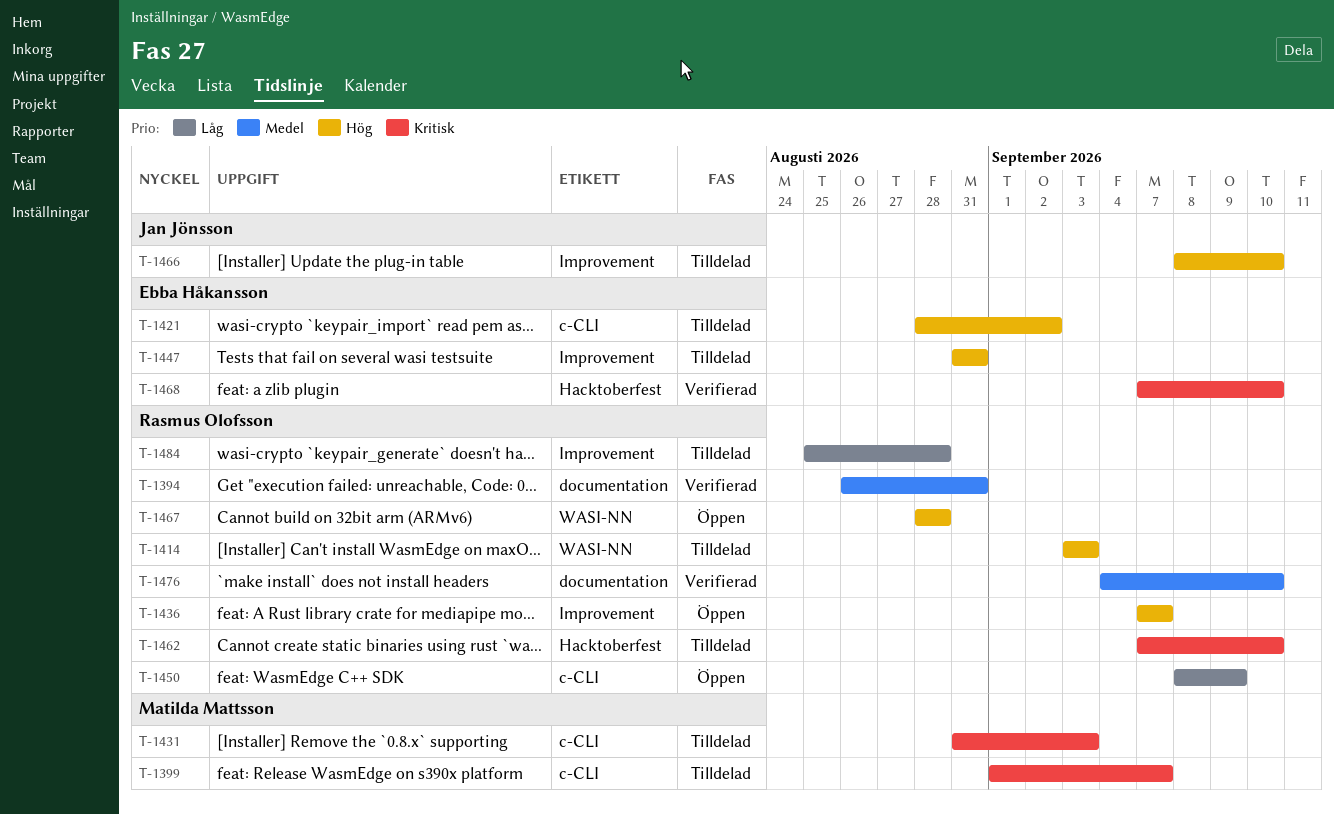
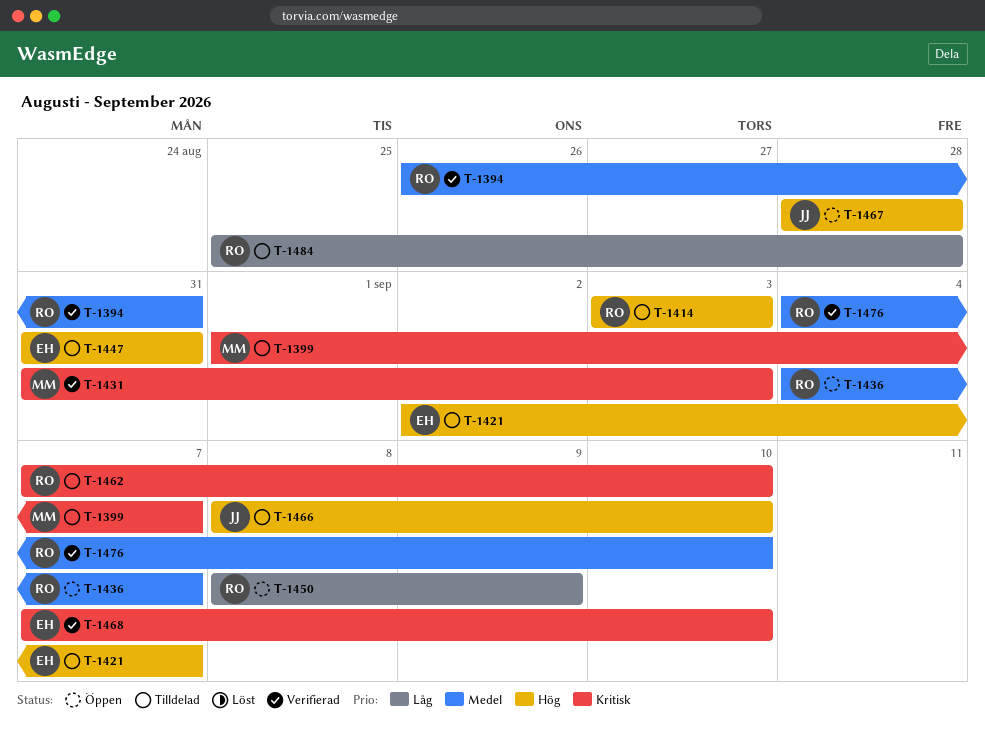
T-1421, start: Aug 28 -> Sep 2
T-1421, due: Sep 2 -> Sep 7
T-1431, status: Tilldelad -> Verifierad
T-1436, priority: Hög -> Medel
T-1436, start: Sep 7 -> Sep 4
T-1467, owner: Rasmus Olofsson -> Jan Jönsson

